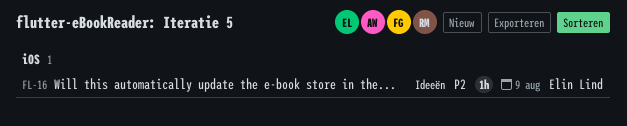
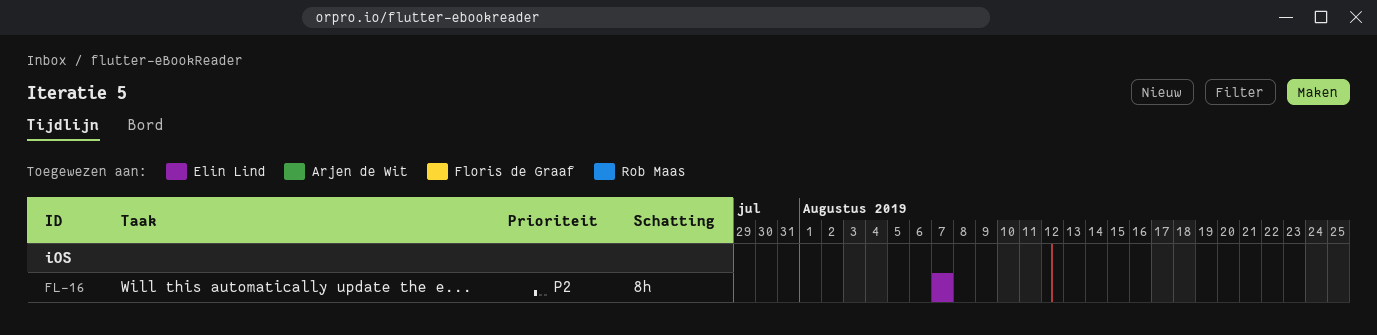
FL-16, estimate: 1h -> 8h
FL-16, due: Aug 9 -> Aug 7

